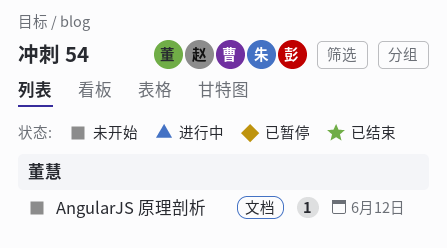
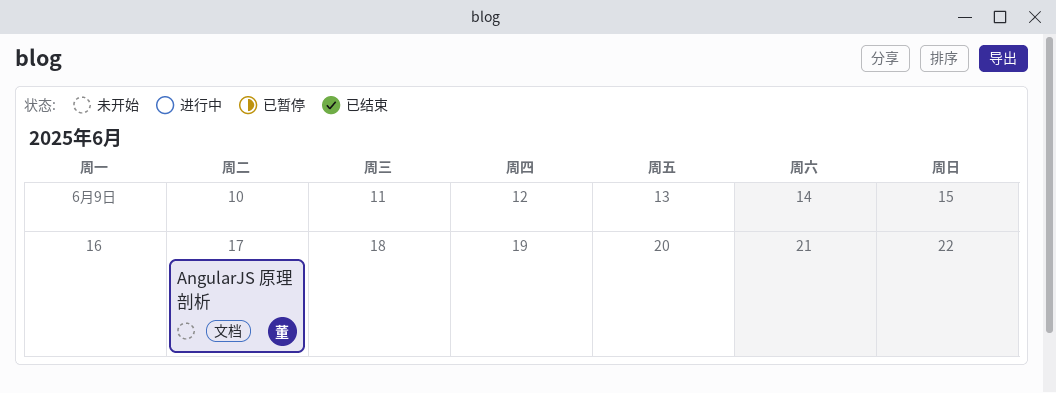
AngularJS 原理剖析, due: Jun 12 -> Jun 17

